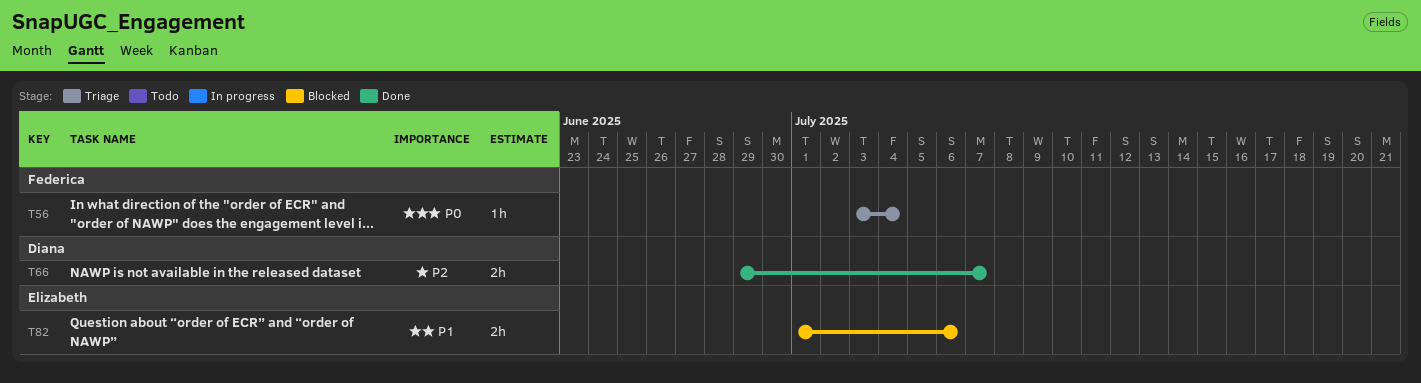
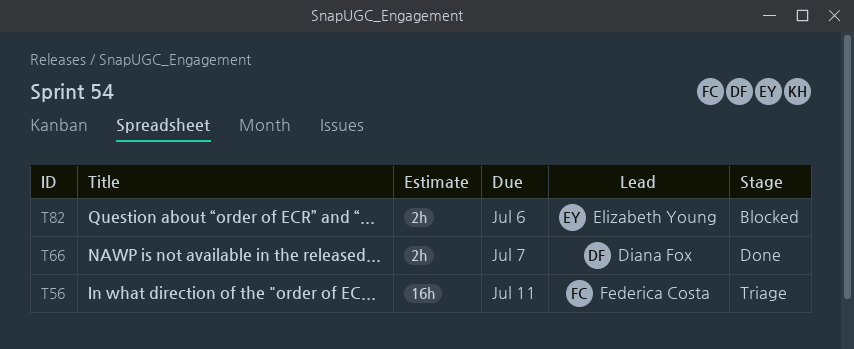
T56, estimate: 1h -> 16h
T56, due: Jul 4 -> Jul 11

